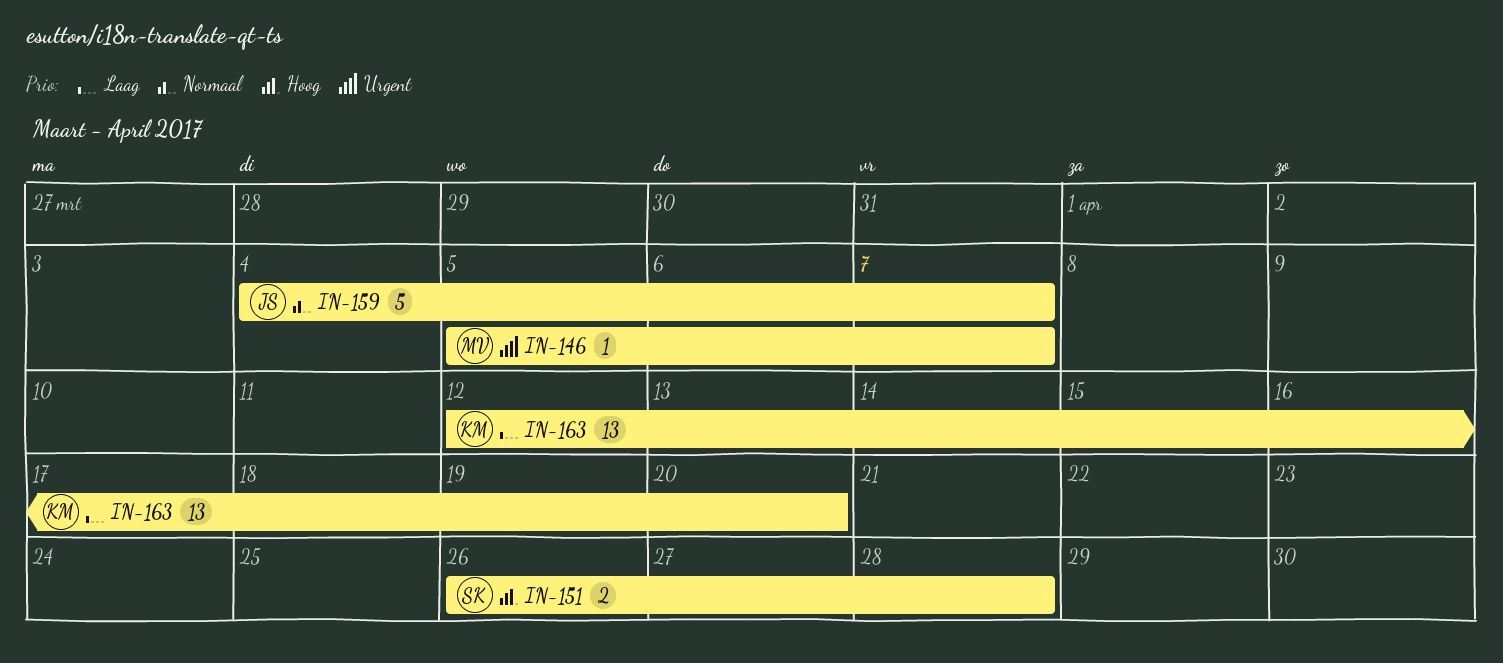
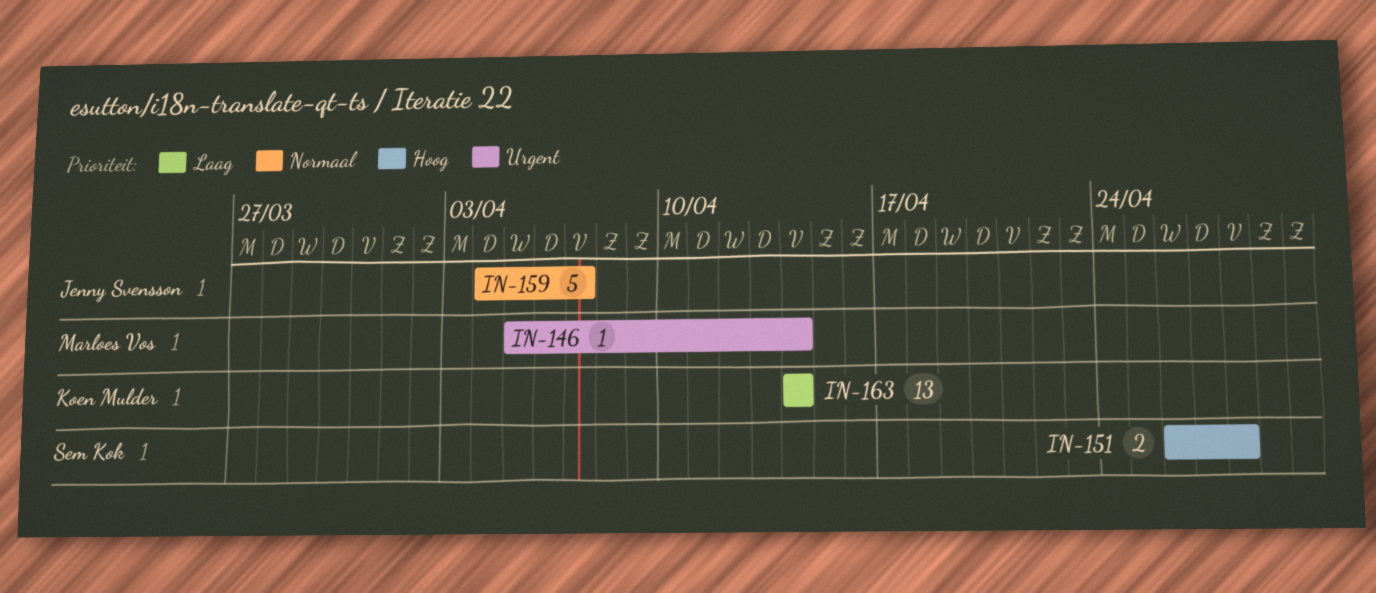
IN-146, due: Apr 7 -> Apr 14
IN-163, start: Apr 12 -> Apr 14
IN-163, due: Apr 20 -> Apr 14

